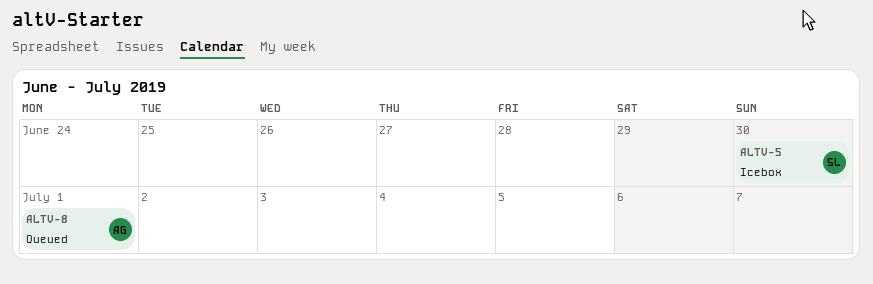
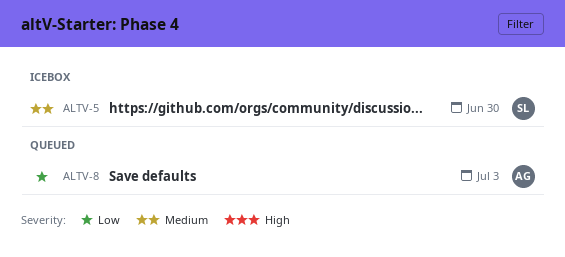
ALTV-8, due: Jul 1 -> Jul 3

